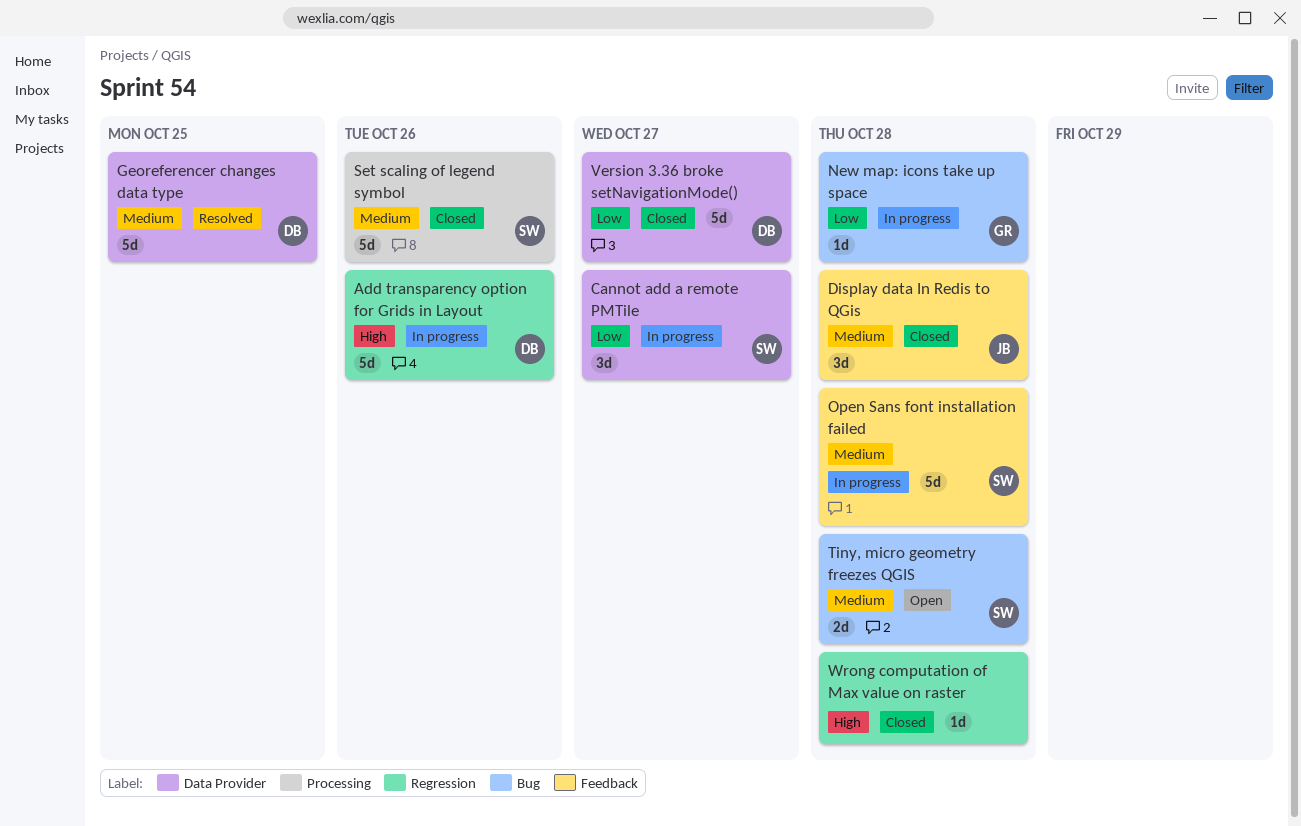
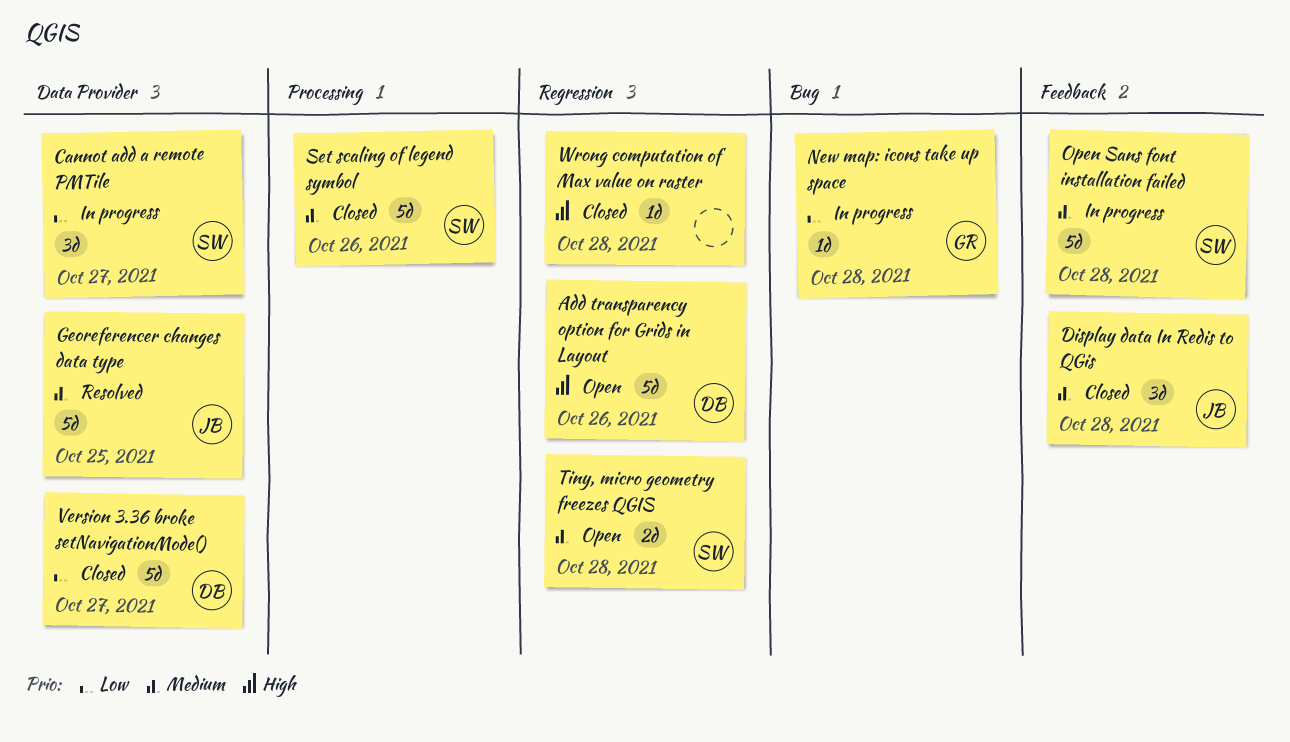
Add transparency option for Grids in Layout, status: In progress -> Open
Georeferencer changes data type, owner: DB -> JB
Tiny, micro geometry freezes QGIS, label: Bug -> Regression

